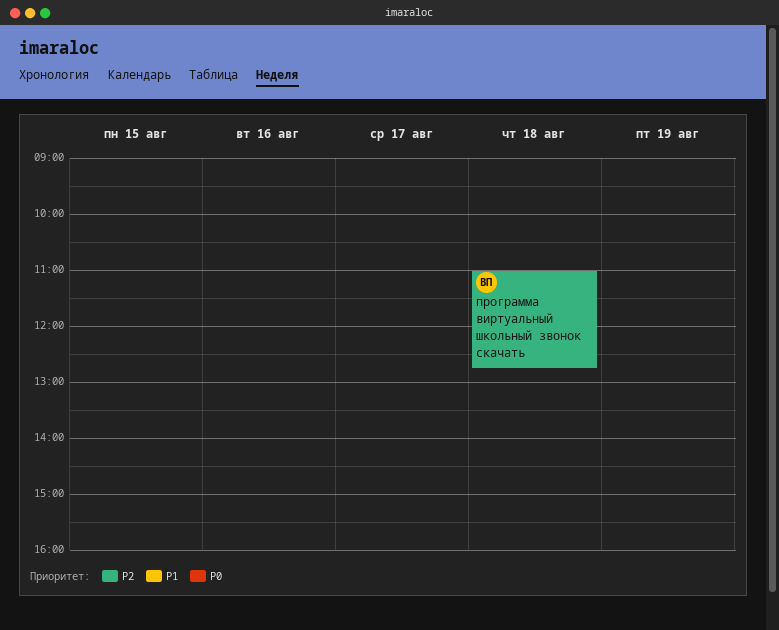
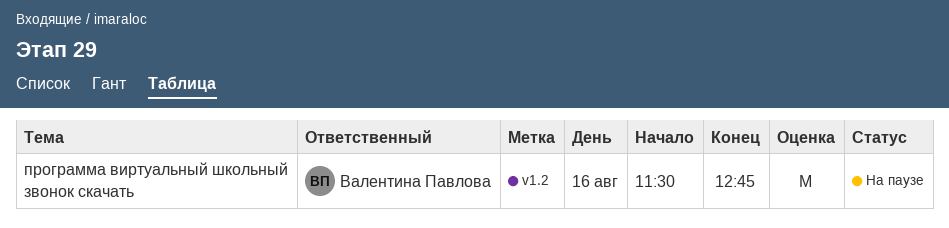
программа виртуальный школьный звонок скачать, day: Aug 18 -> Aug 16
программа виртуальный школьный звонок скачать, begins: 11:00 -> 11:30

